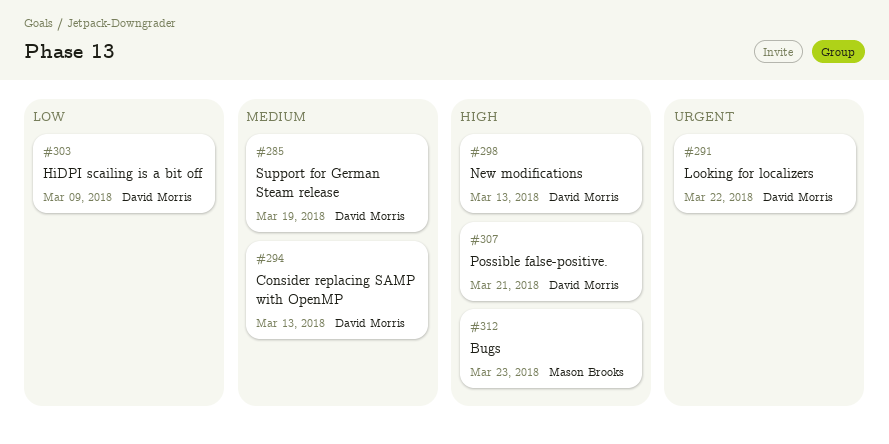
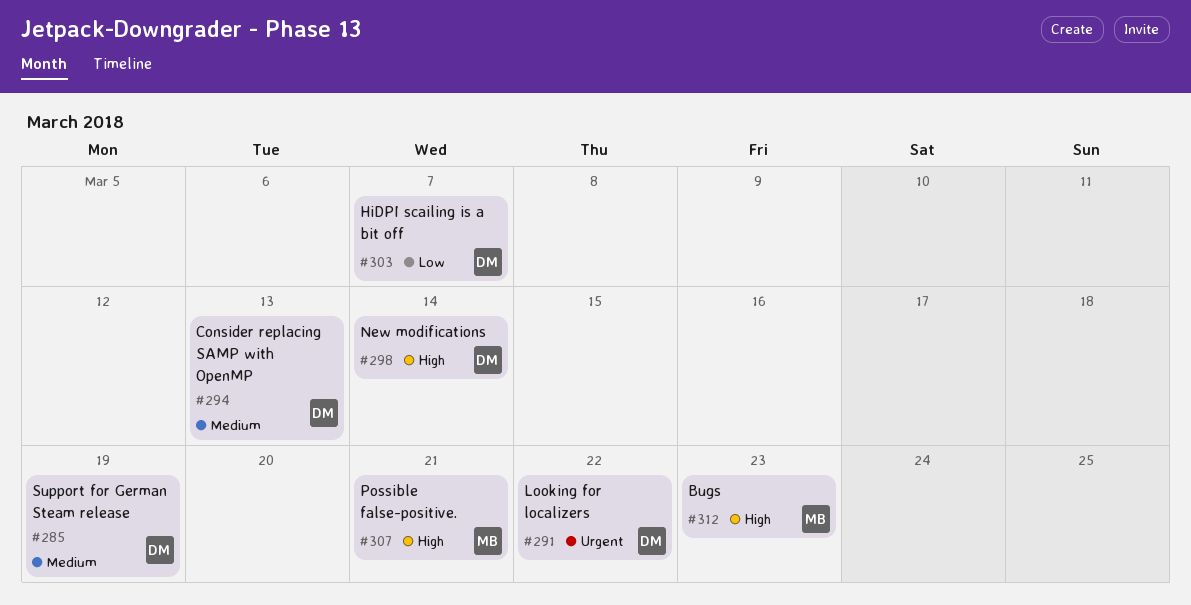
#298, due: Mar 13 -> Mar 14
#303, due: Mar 9 -> Mar 7
#307, owner: David Morris -> Mason Brooks

